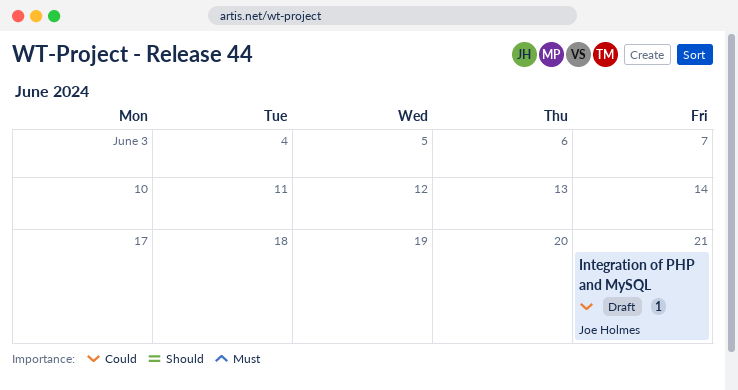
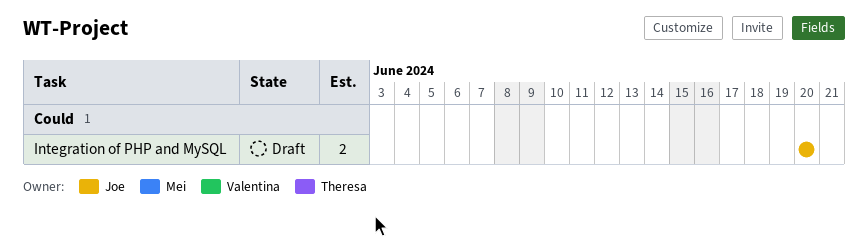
Integration of PHP and MySQL, estimate: 1 -> 2
Integration of PHP and MySQL, due: Jun 21 -> Jun 20

